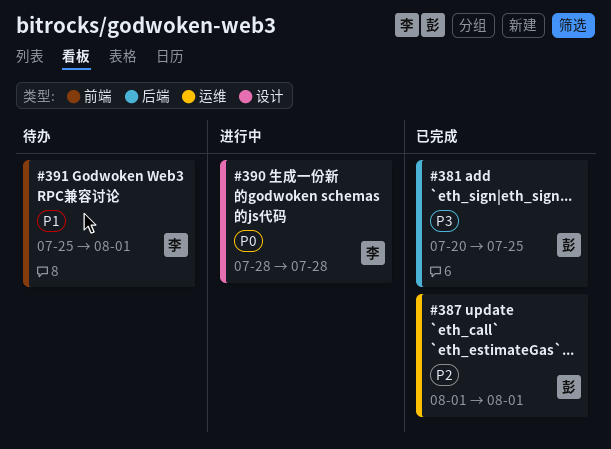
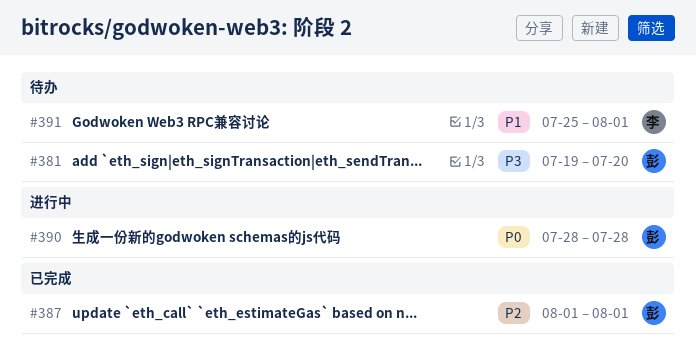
#381, status: 已完成 -> 待办
#381, start: Jul 20 -> Jul 19
#381, due: Jul 25 -> Jul 20
#390, owner: 李 -> 彭

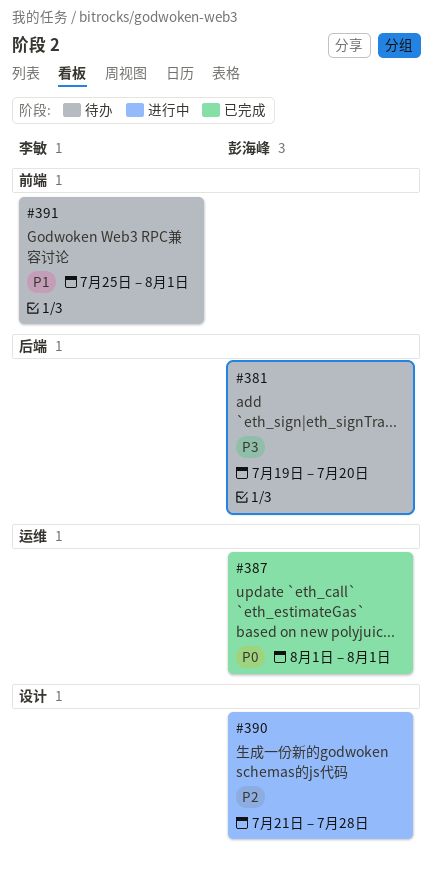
#387, priority: P2 -> P0
#390, priority: P0 -> P2
#390, start: Jul 28 -> Jul 21

